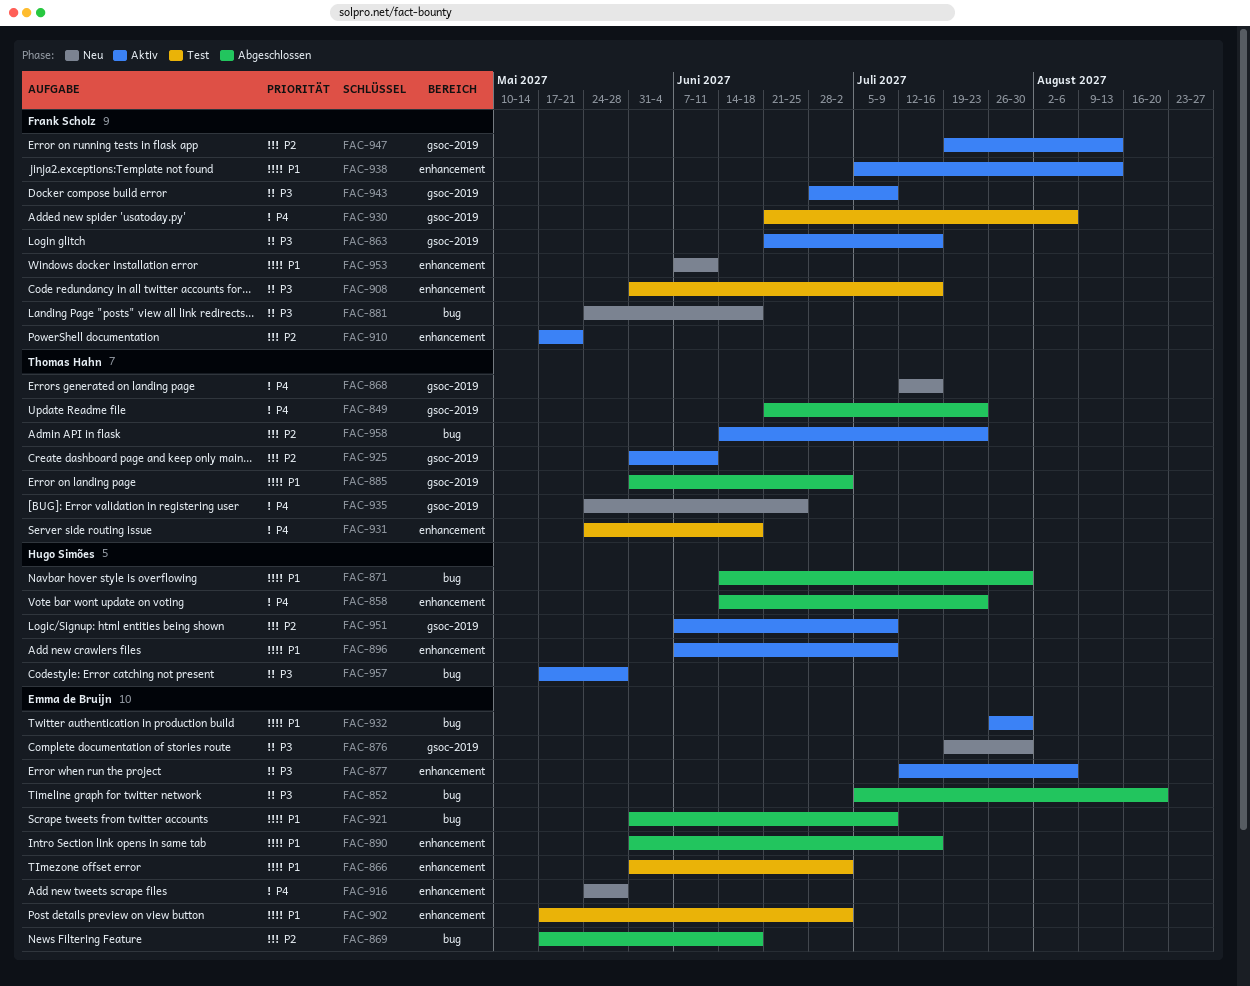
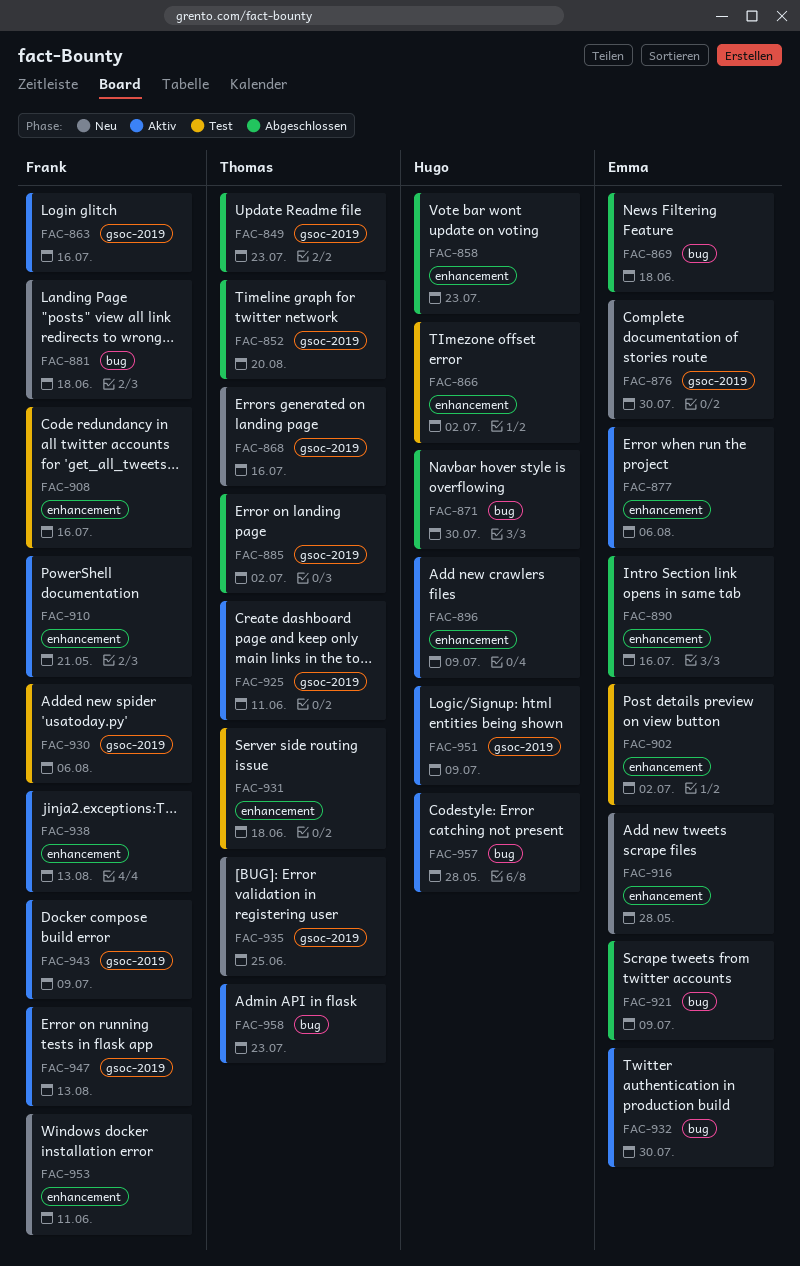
FAC-852, owner: Emma de Bruijn -> Thomas Hahn
FAC-852, label: bug -> gsoc-2019
FAC-866, owner: Emma de Bruijn -> Hugo Simões

